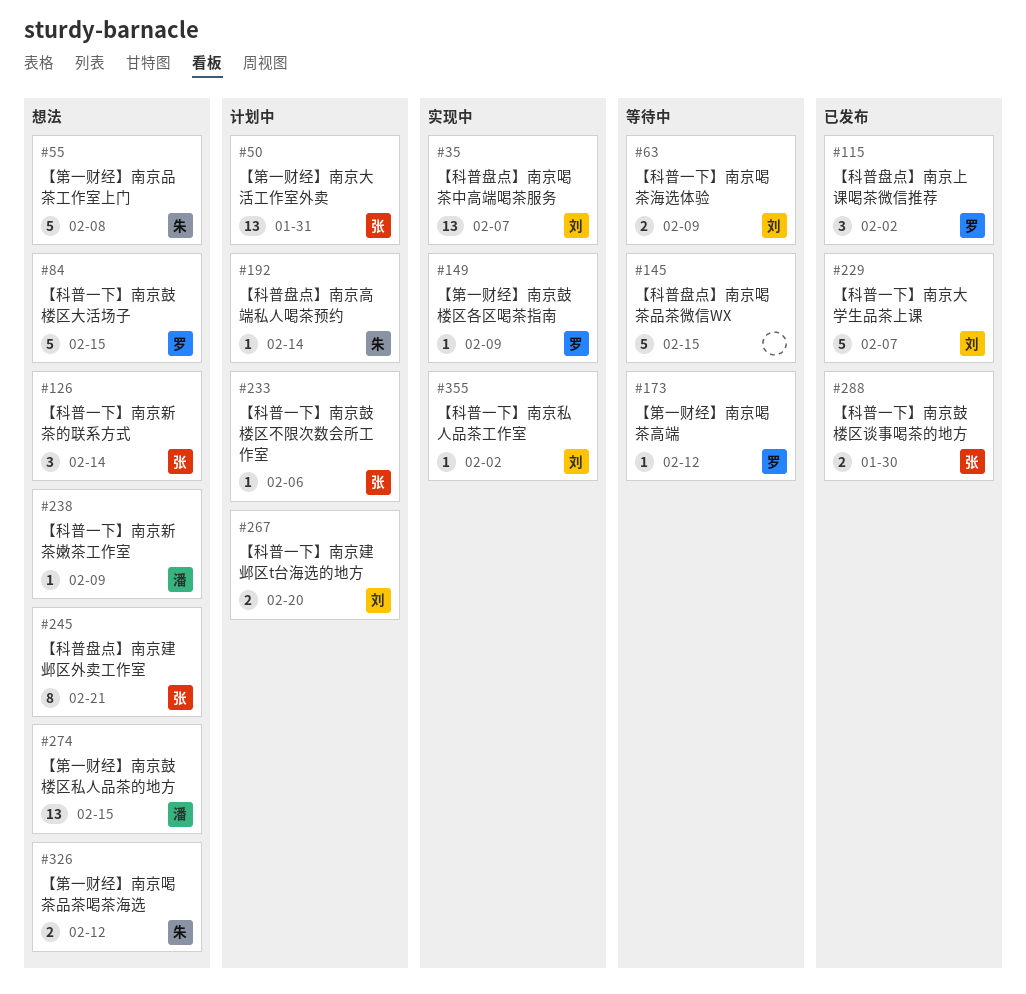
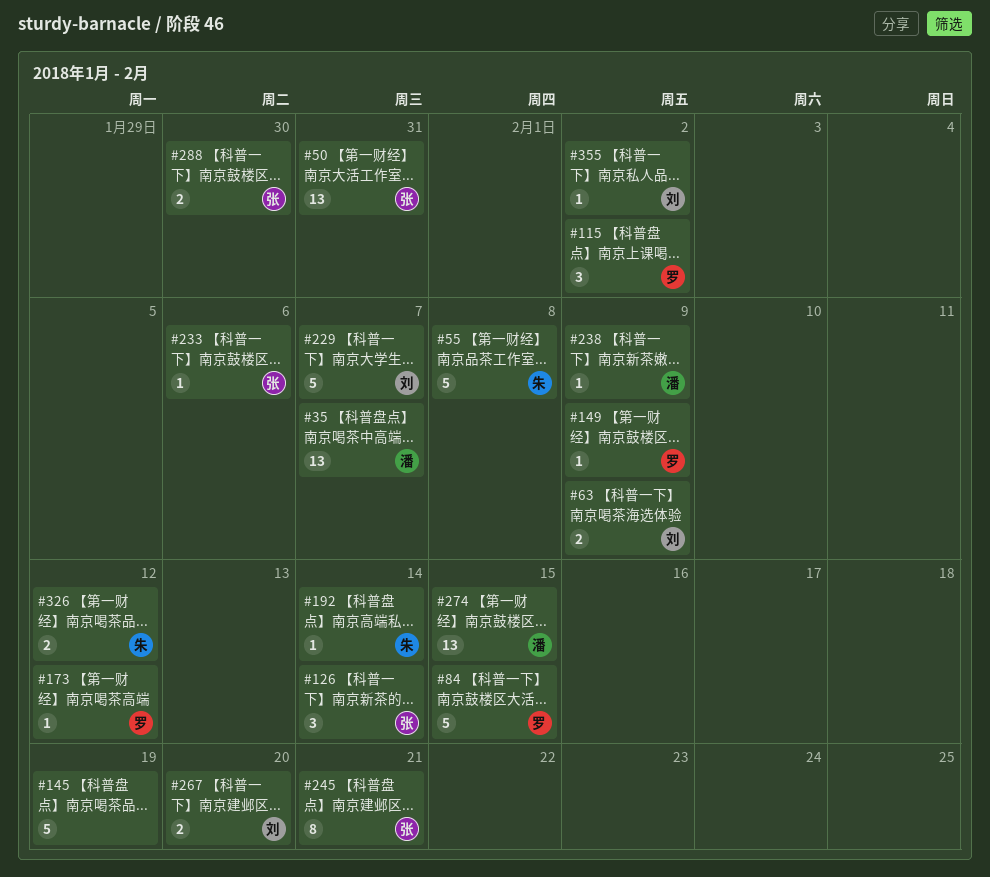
#35, owner: 刘 -> 潘
#145, due: Feb 15 -> Feb 19

